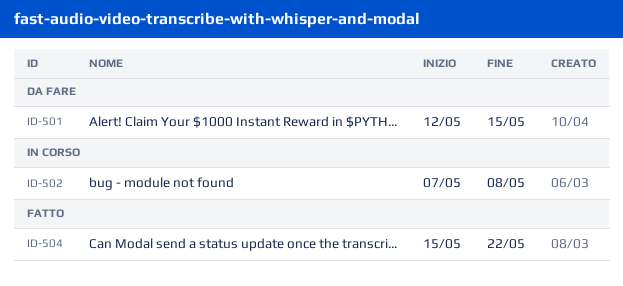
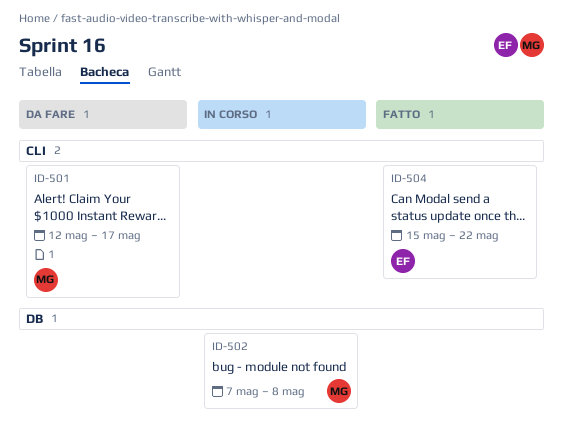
ID-501, due: May 15 -> May 17

